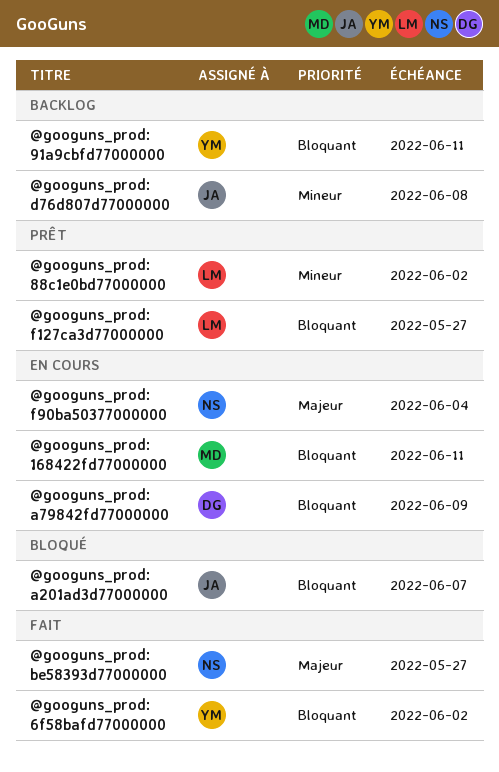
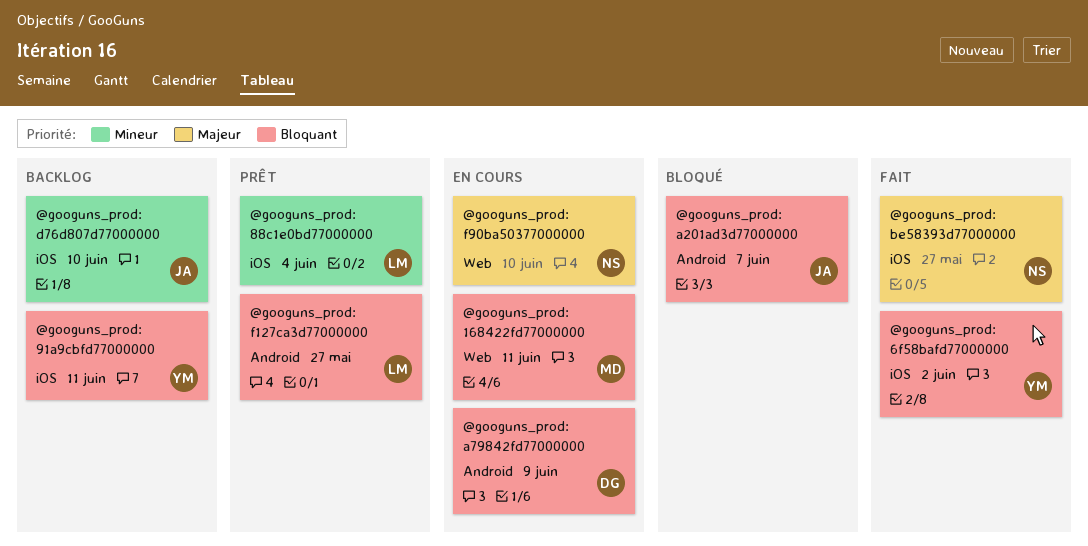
@googuns_prod: 88c1e0bd77000000, due: Jun 2 -> Jun 4
@googuns_prod: d76d807d77000000, due: Jun 8 -> Jun 10
@googuns_prod: f90ba50377000000, due: Jun 4 -> Jun 10

